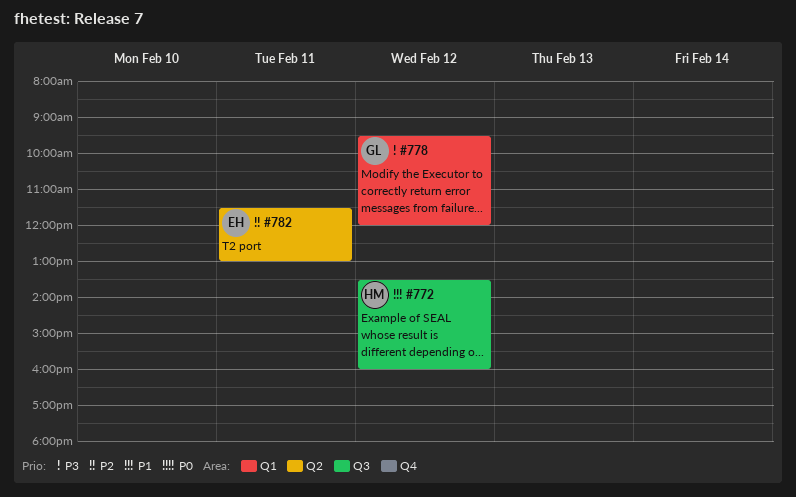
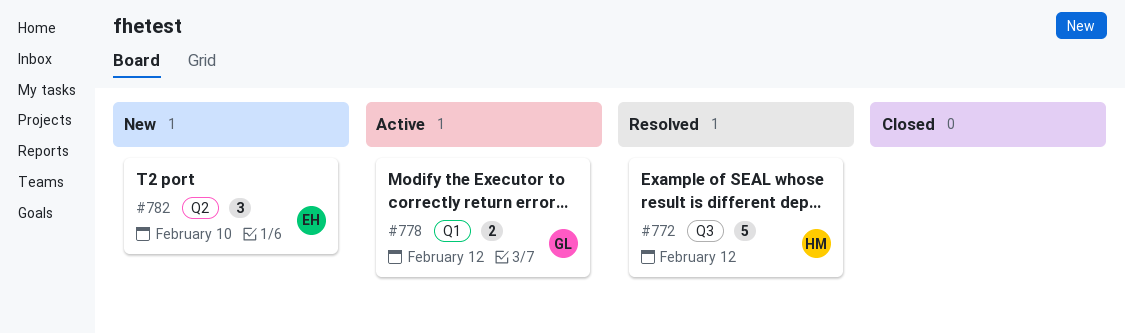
#782, day: Feb 11 -> Feb 10

